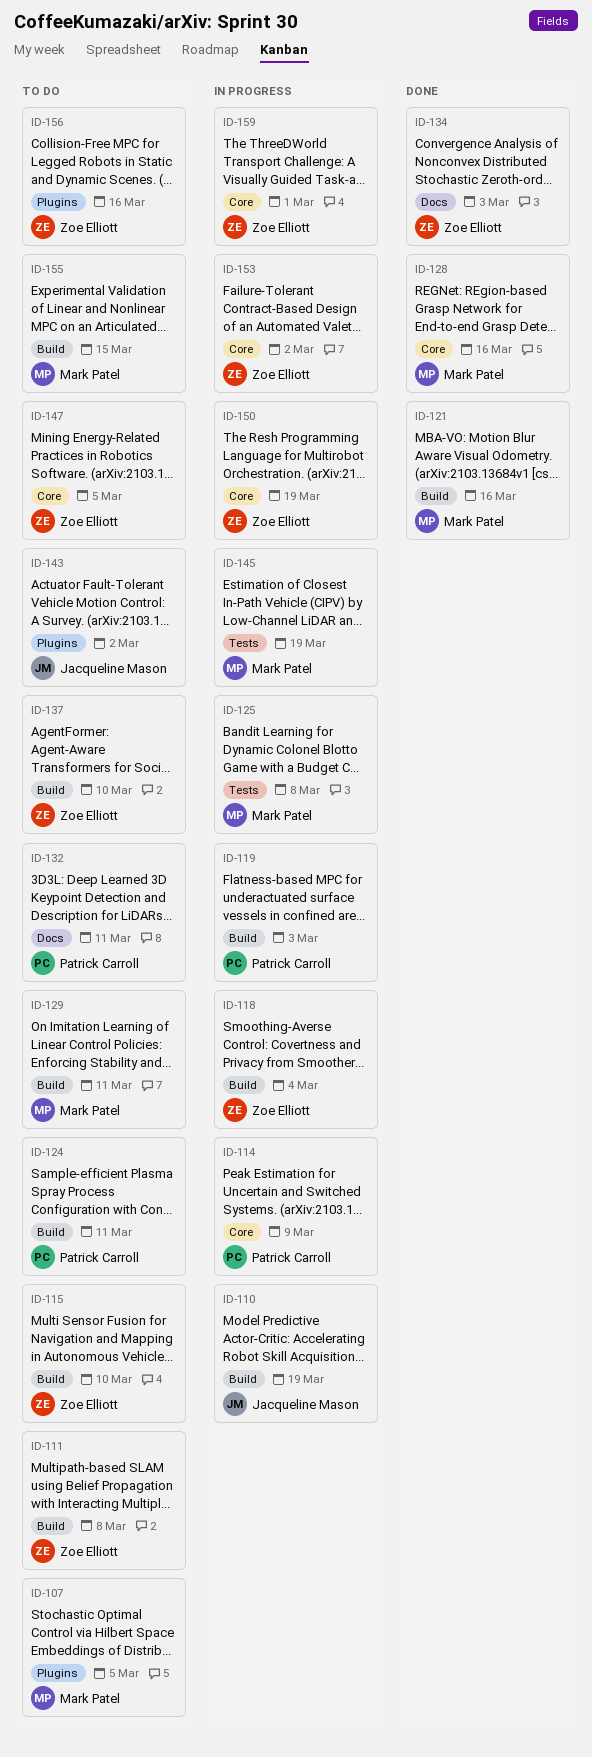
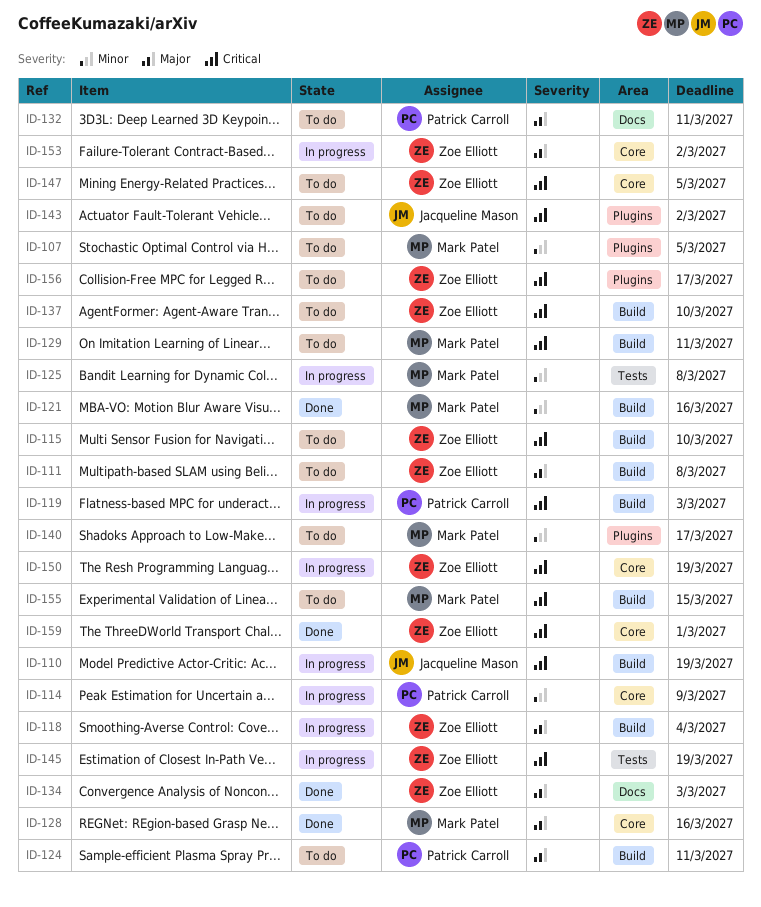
ID-140: none -> present
ID-145, owner: Mark Patel -> Zoe Elliott
ID-156, due: Mar 16 -> Mar 17
ID-159, status: In progress -> Done

